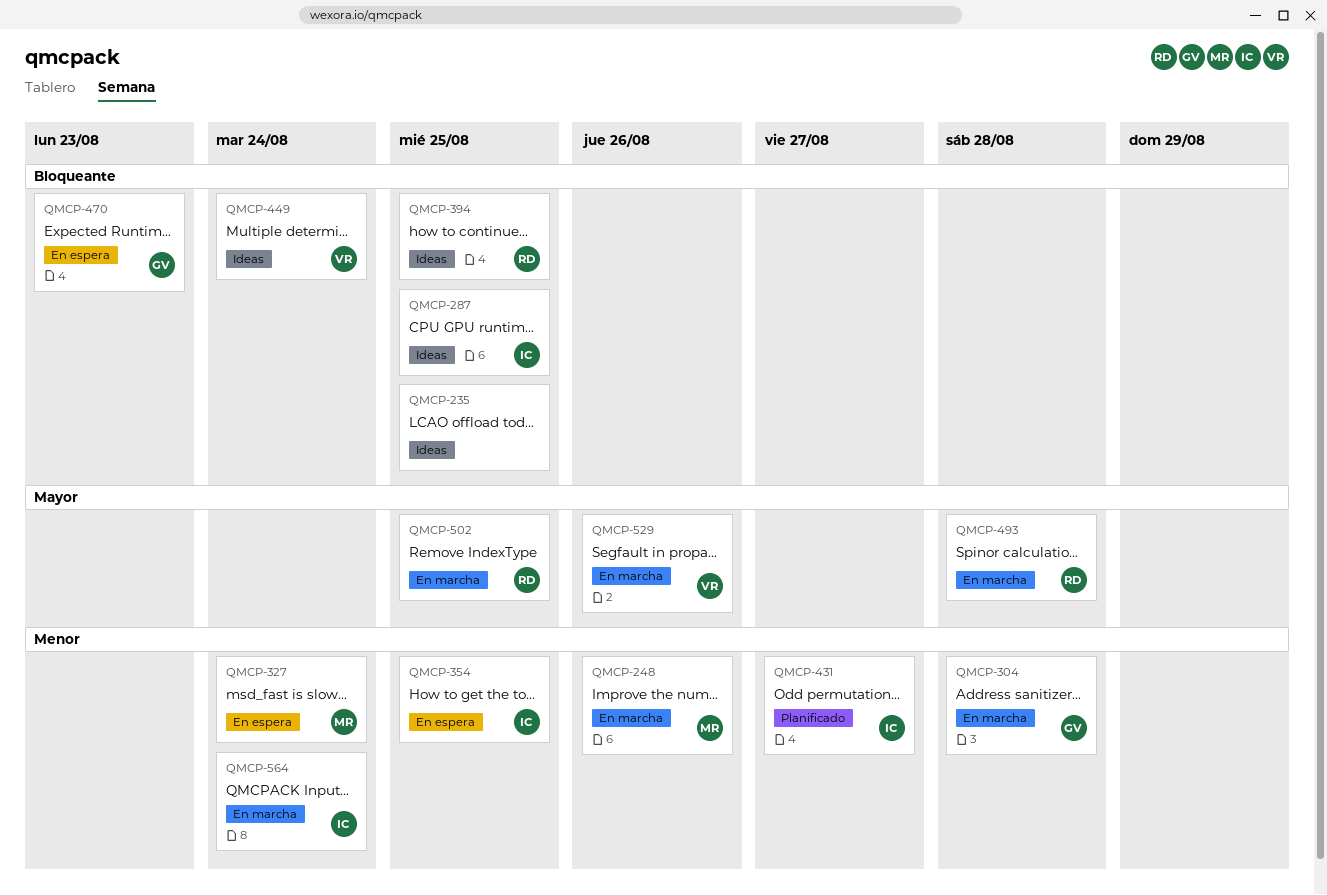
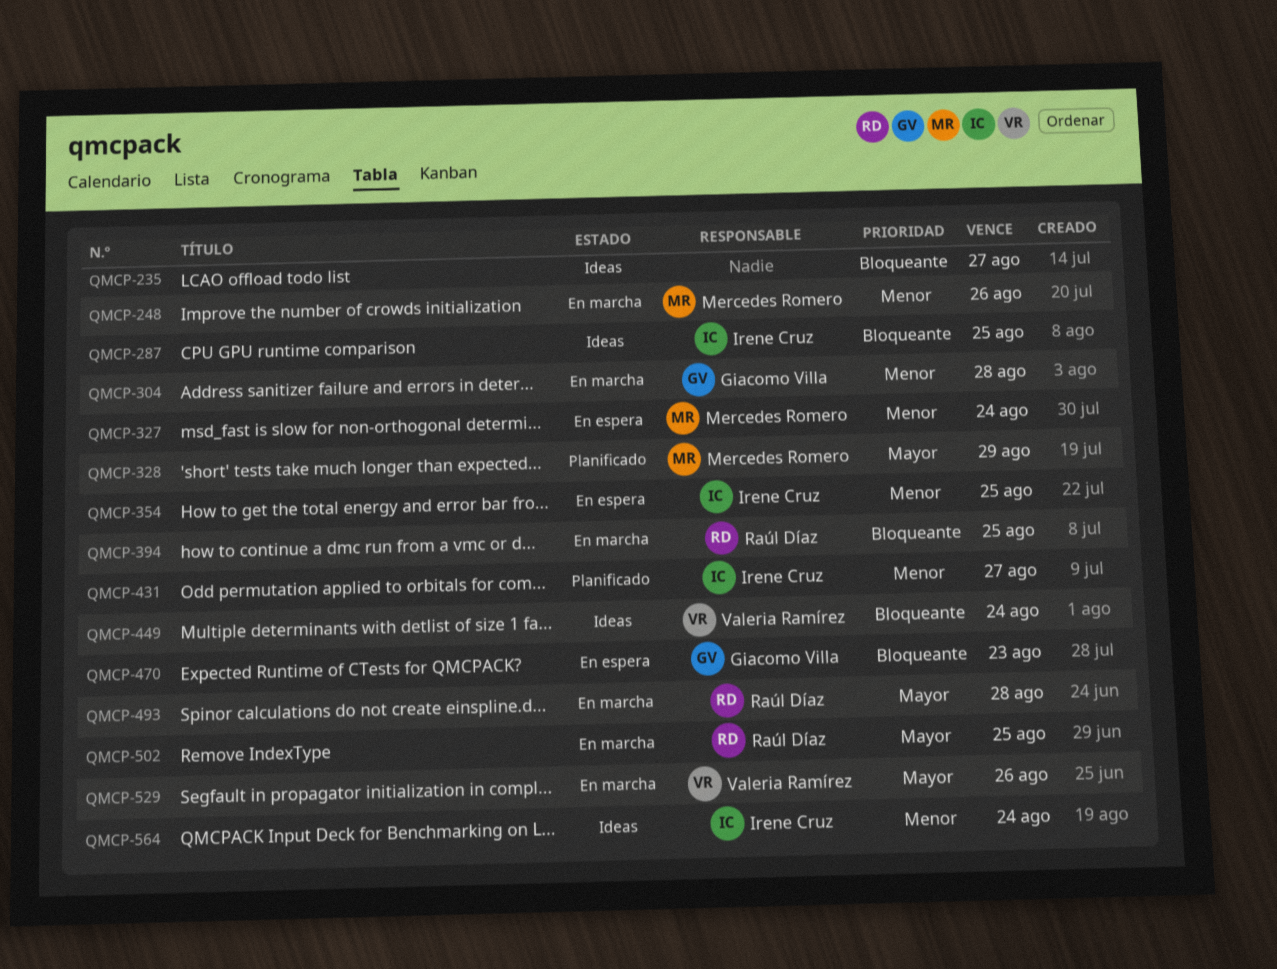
QMCP-235, due: Aug 25 -> Aug 27
QMCP-328: none -> present
QMCP-394, status: Ideas -> En marcha
QMCP-564, status: En marcha -> Ideas

